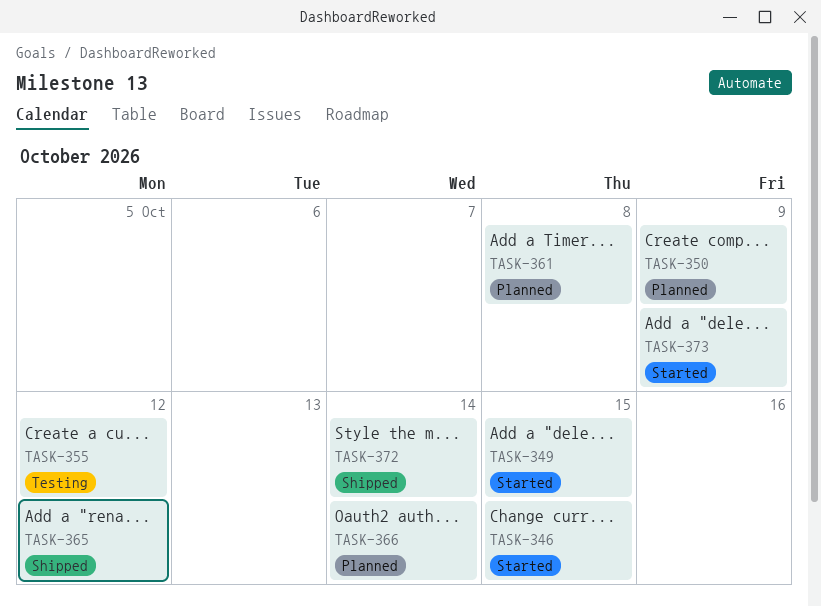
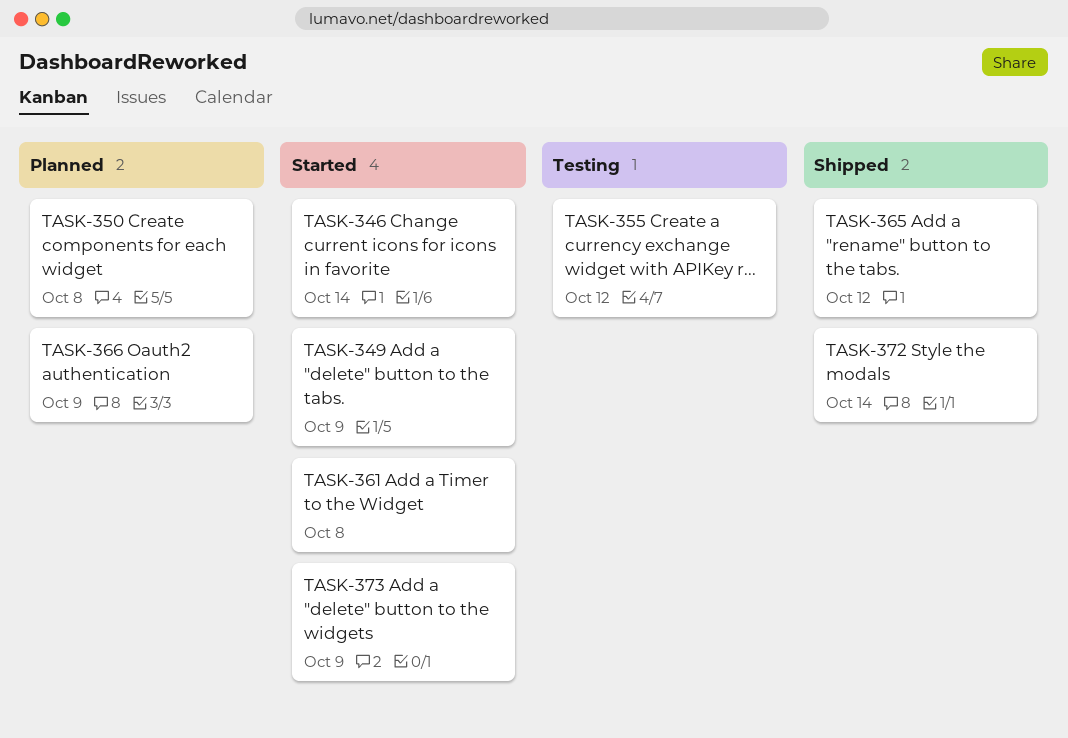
TASK-346, due: Oct 15 -> Oct 14
TASK-349, due: Oct 15 -> Oct 9
TASK-350, due: Oct 9 -> Oct 8
TASK-361, status: Planned -> Started
TASK-366, due: Oct 14 -> Oct 9

